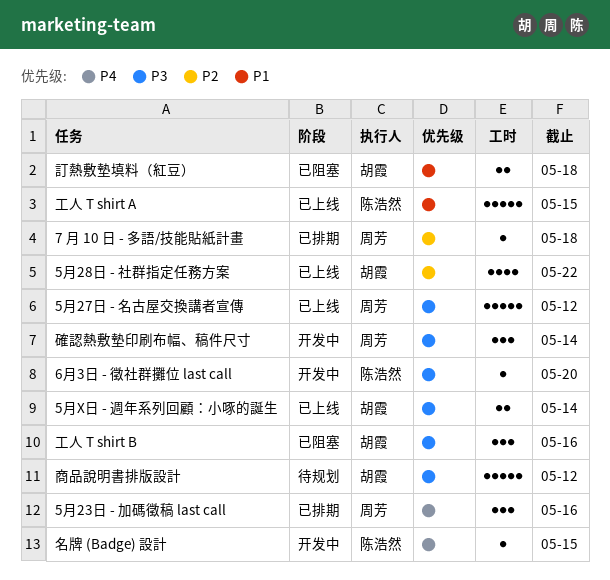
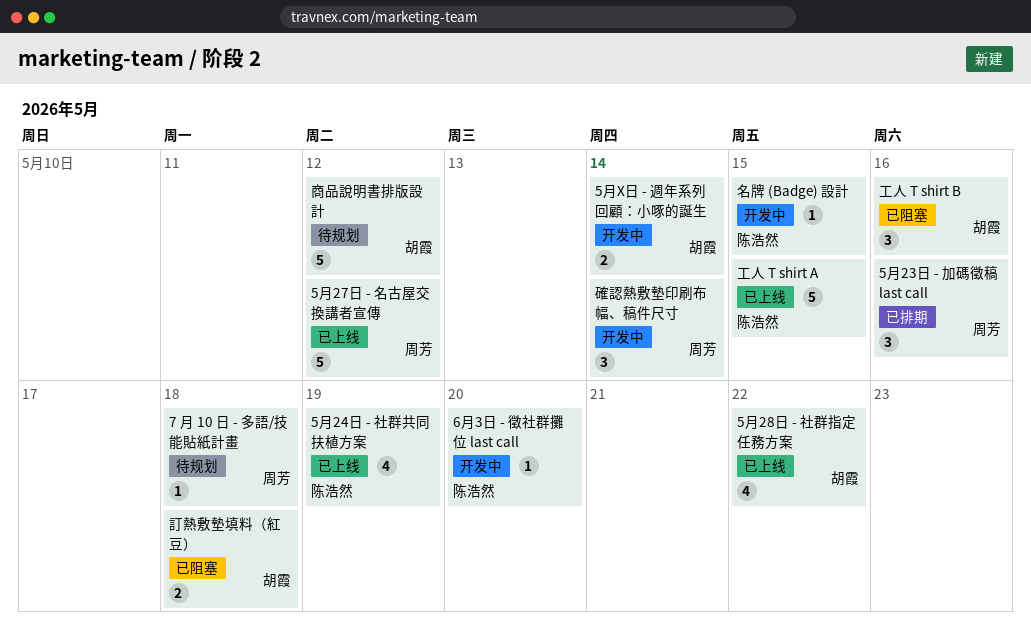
5月24日 - 社群共同扶植方案: none -> present
5月X日 - 週年系列回顧：小啄的誕生, status: 已上线 -> 开发中
7 月 10 日 - 多語/技能貼紙計畫, status: 已排期 -> 待规划

